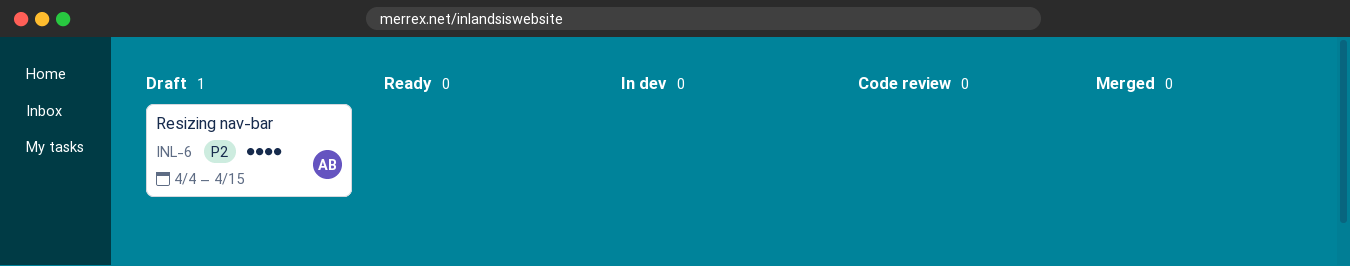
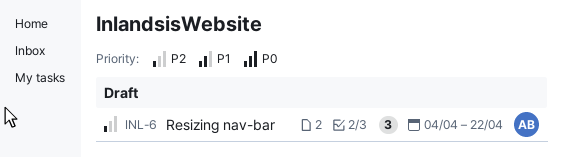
INL-6, estimate: 4 -> 3
INL-6, due: Apr 15 -> Apr 22

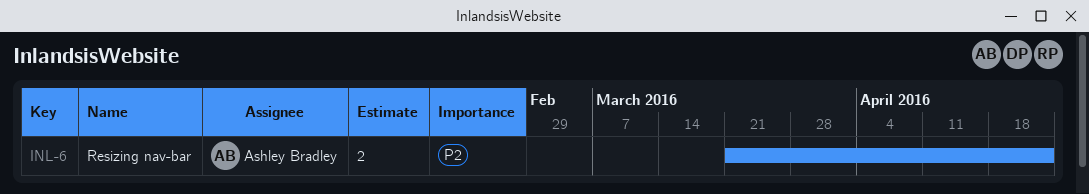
INL-6, estimate: 3 -> 2
INL-6, start: Apr 4 -> Mar 21

